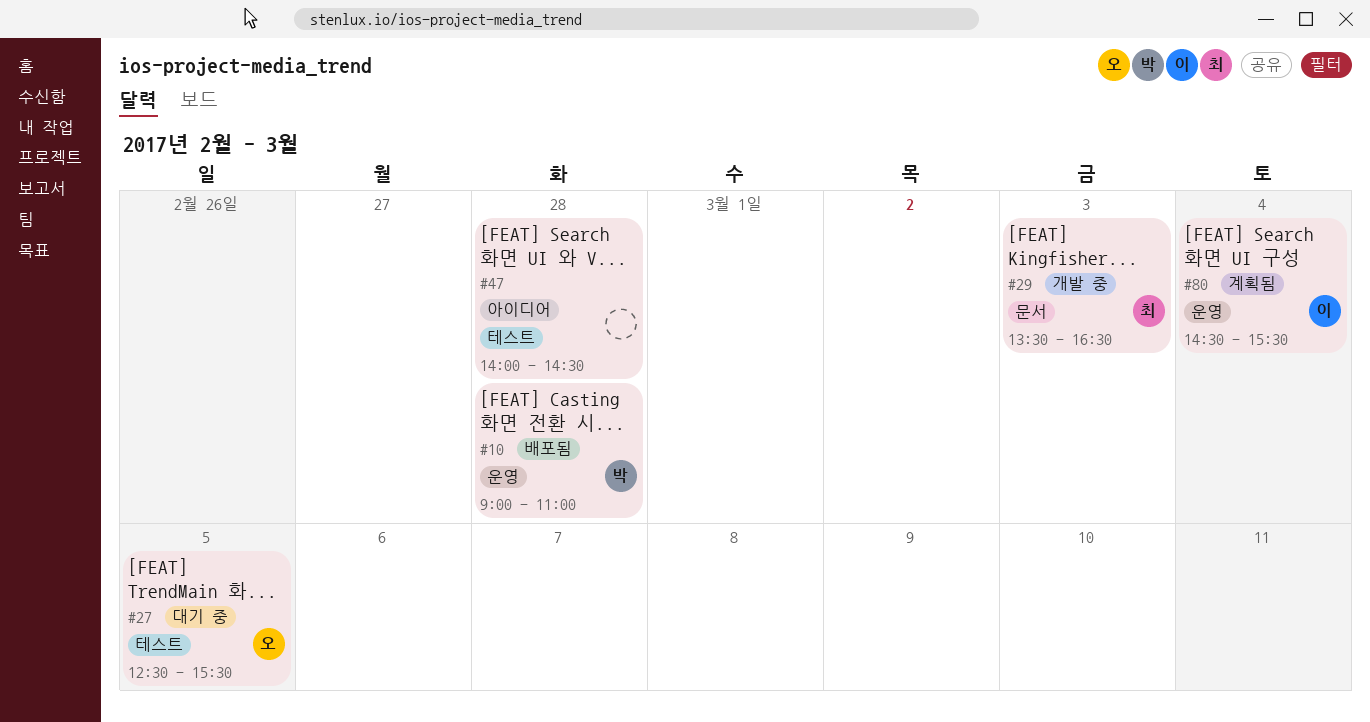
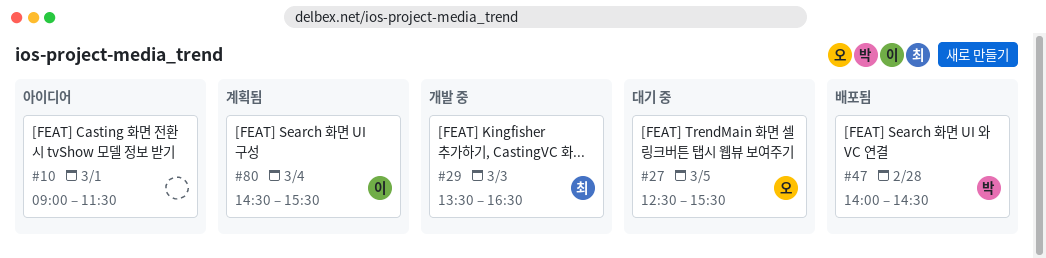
#10, status: 배포됨 -> 아이디어
#10, owner: 박 -> none
#10, day: Feb 28 -> Mar 1
#10, ends: 11:00 -> 11:30
#47, status: 아이디어 -> 배포됨
#47, owner: none -> 박

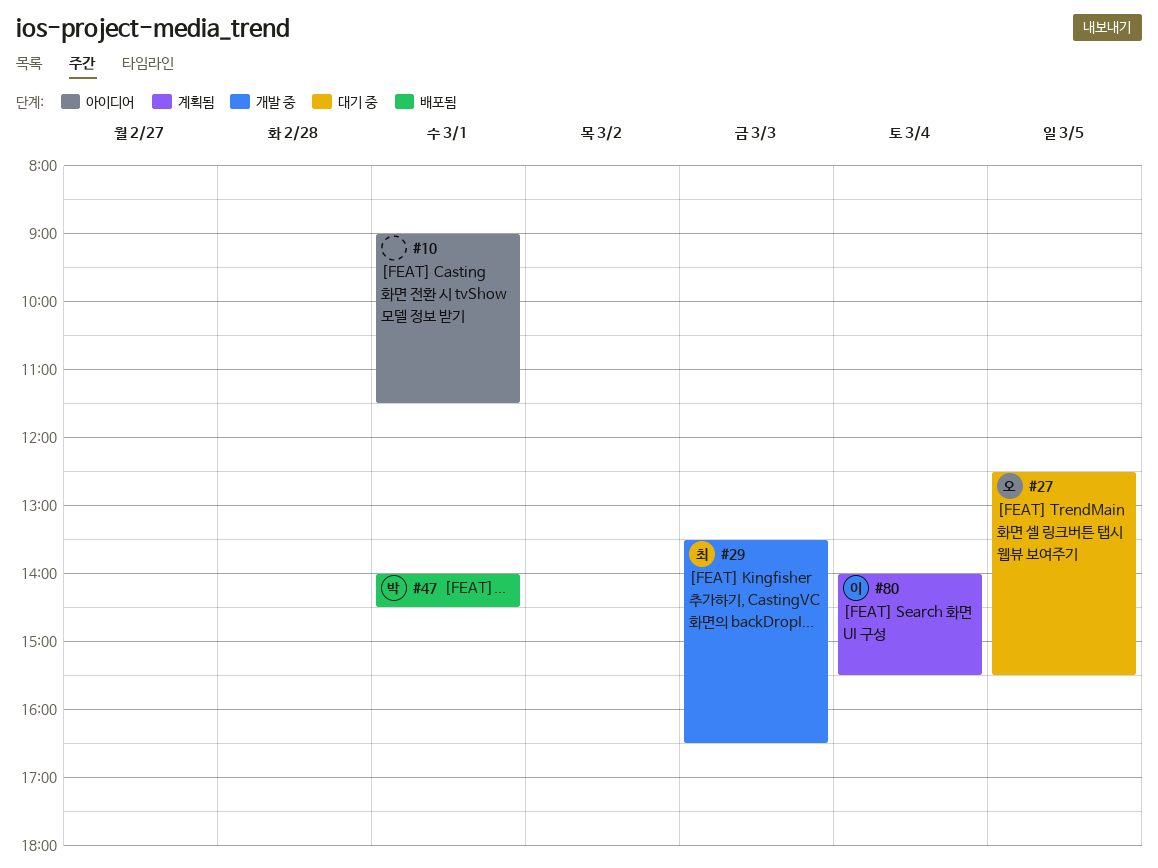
#47, day: Feb 28 -> Mar 1
#80, begins: 14:30 -> 14:00

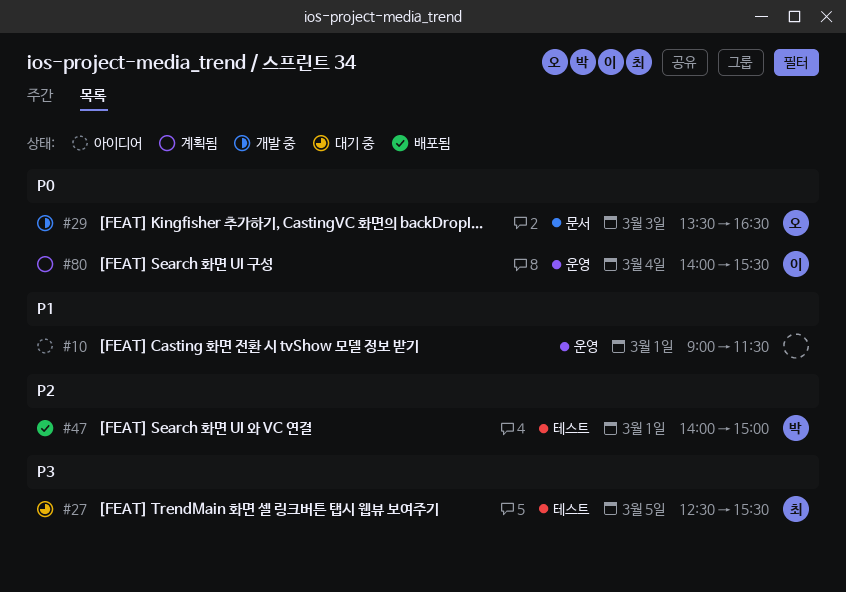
#27, owner: 오 -> 최
#29, owner: 최 -> 오
#47, ends: 14:30 -> 15:00

